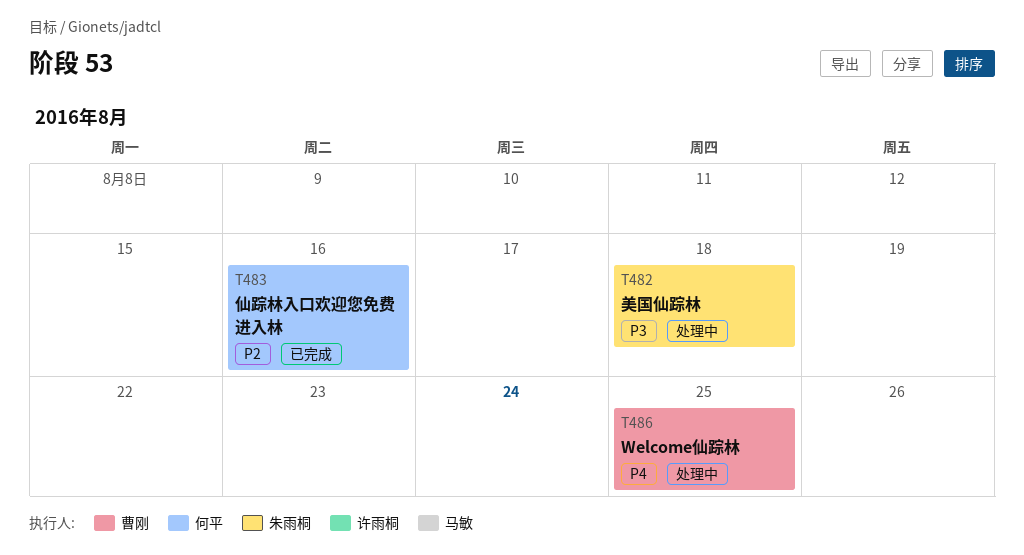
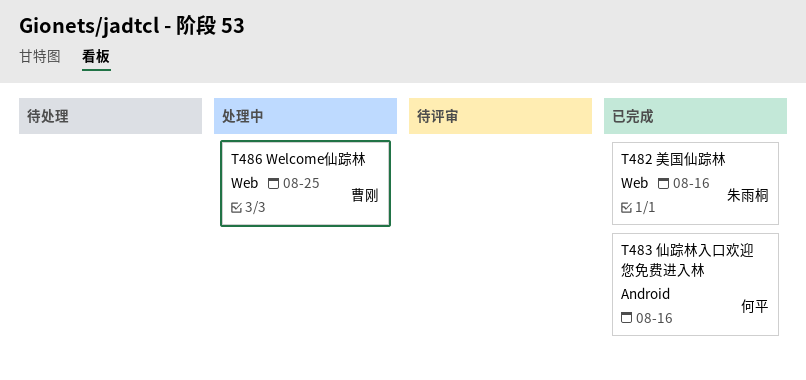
T482, status: 处理中 -> 已完成
T482, due: Aug 18 -> Aug 16

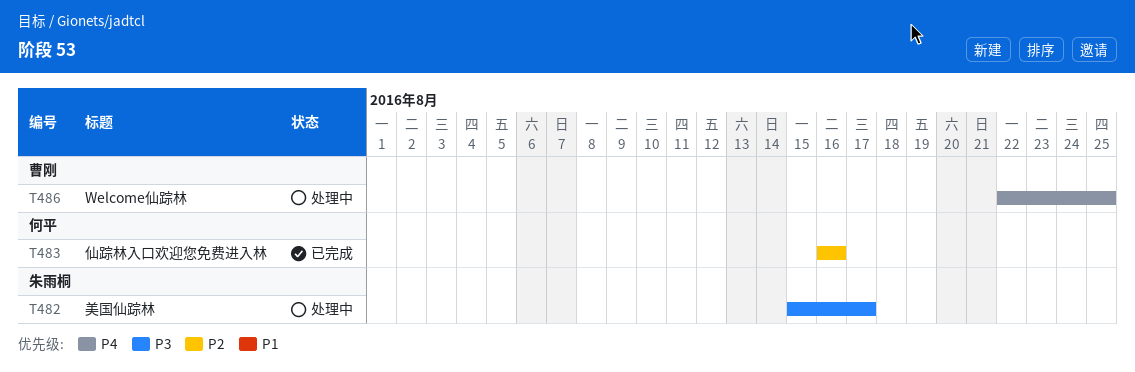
T482, status: 已完成 -> 处理中
T482, due: Aug 16 -> Aug 17

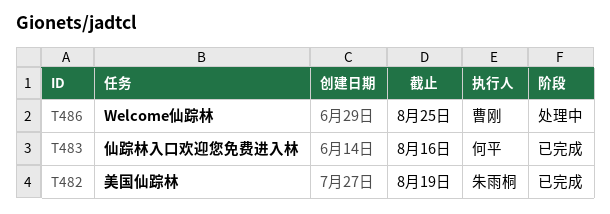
T482, status: 处理中 -> 已完成
T482, due: Aug 17 -> Aug 19

